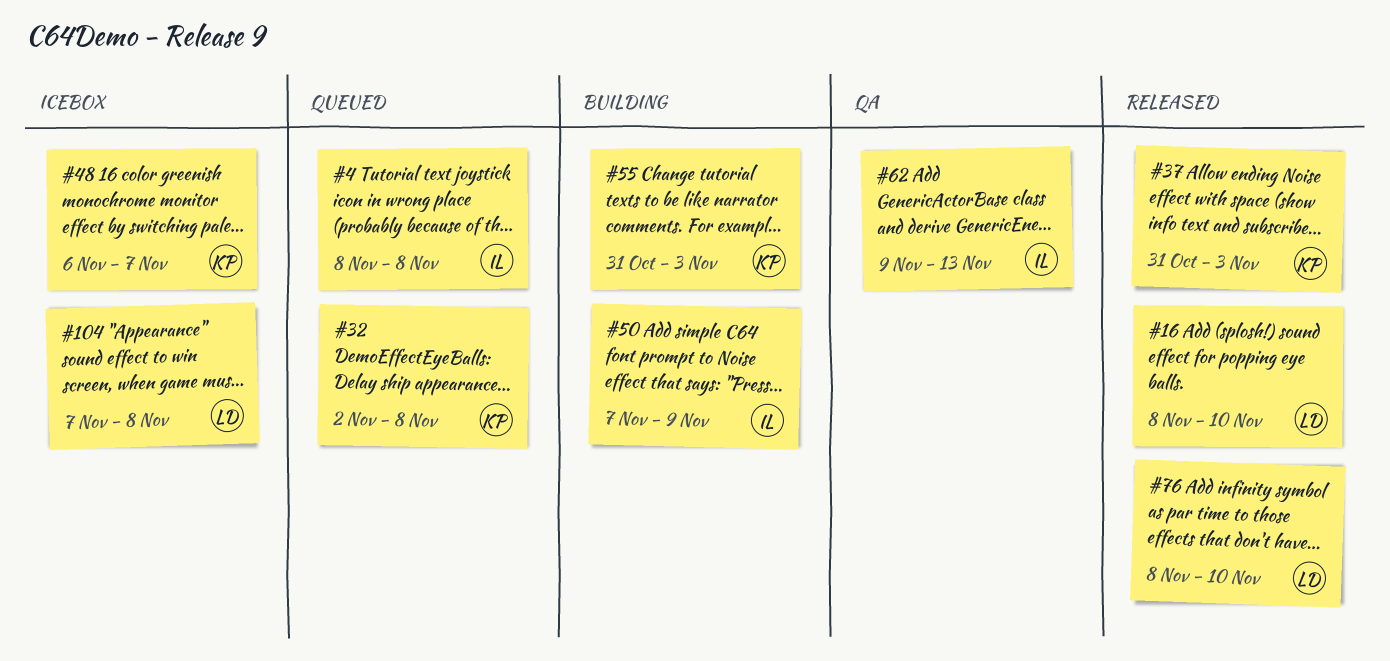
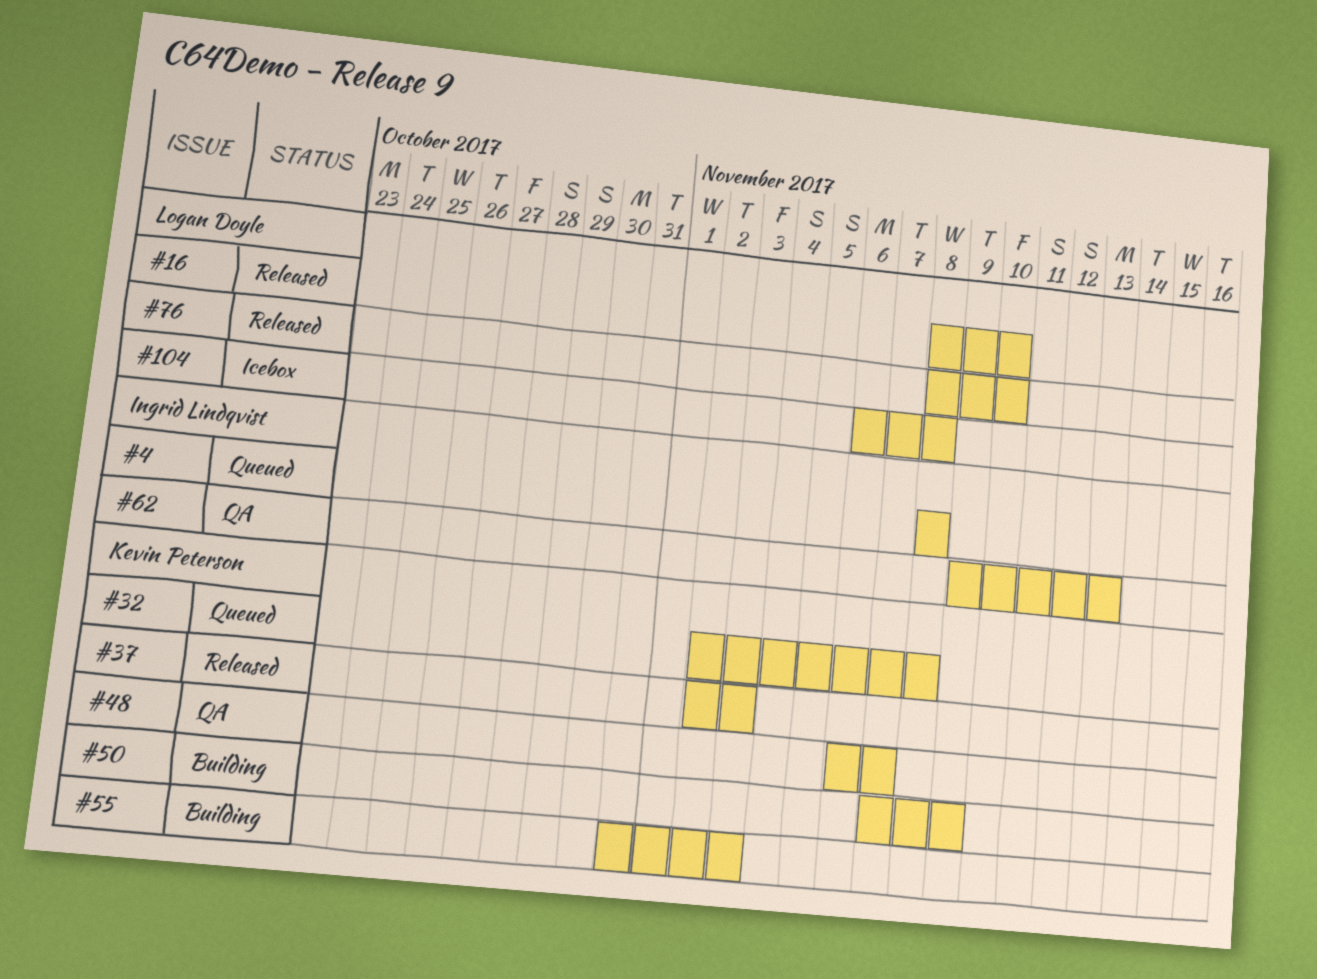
#37, start: Oct 31 -> Nov 2
#48, status: Icebox -> QA
#50, owner: Ingrid Lindqvist -> Kevin Peterson
#104, start: Nov 7 -> Nov 6

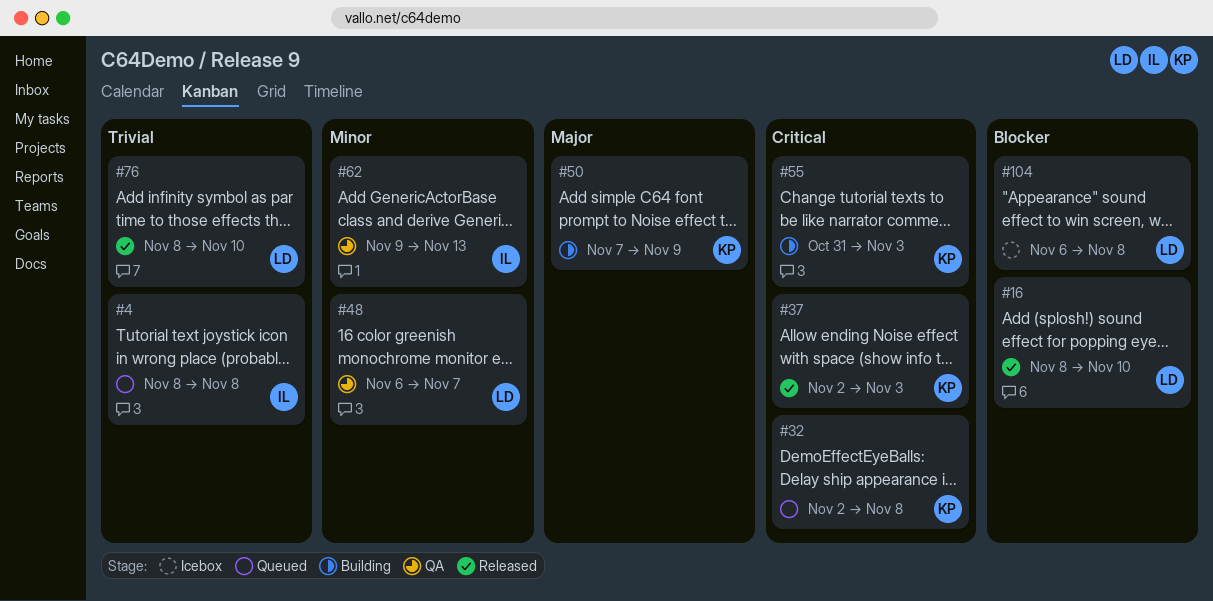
#48, owner: Kevin Peterson -> Logan Doyle

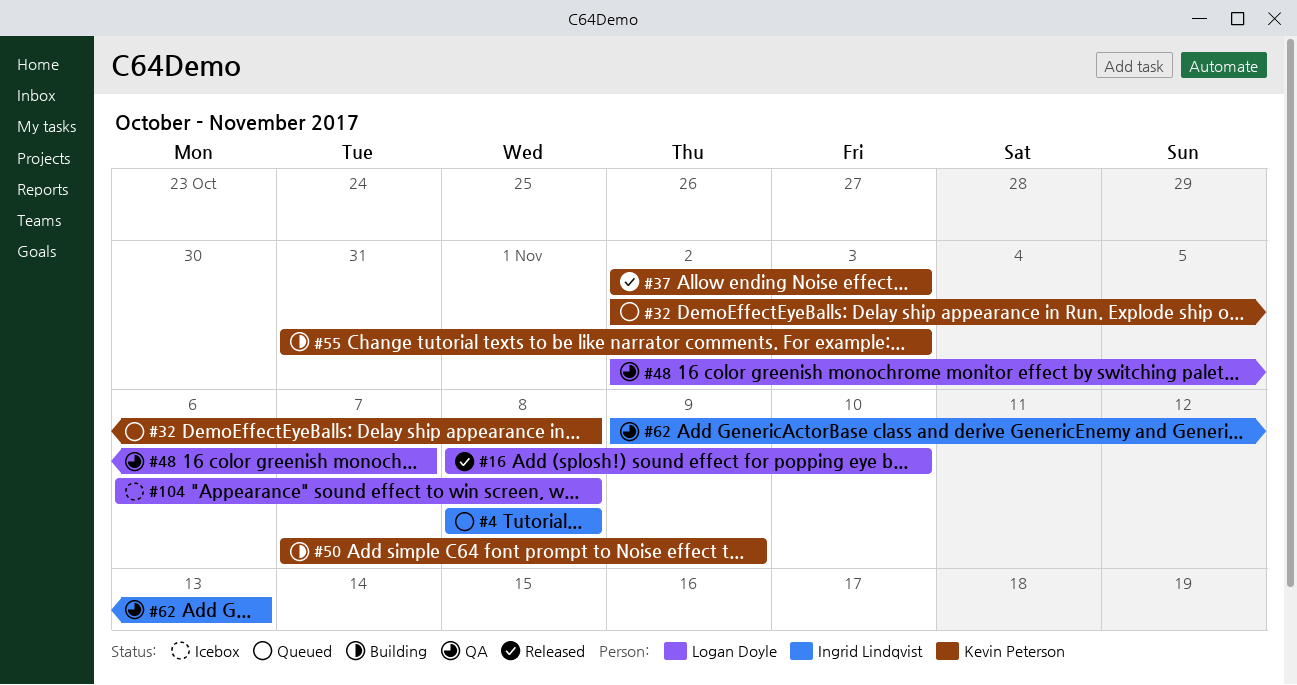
#48, start: Nov 6 -> Nov 2
#76: present -> none

